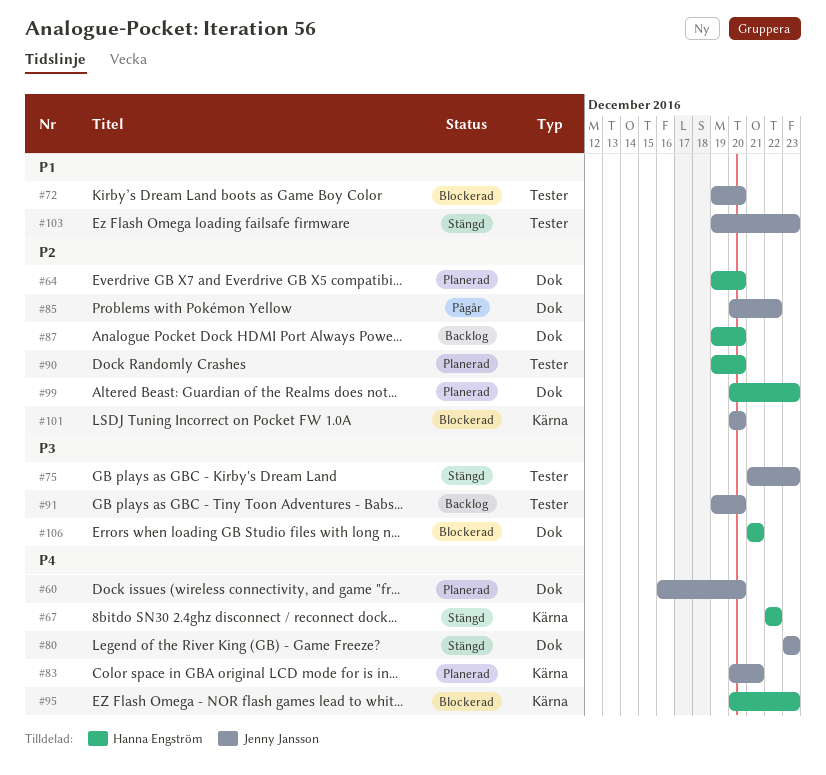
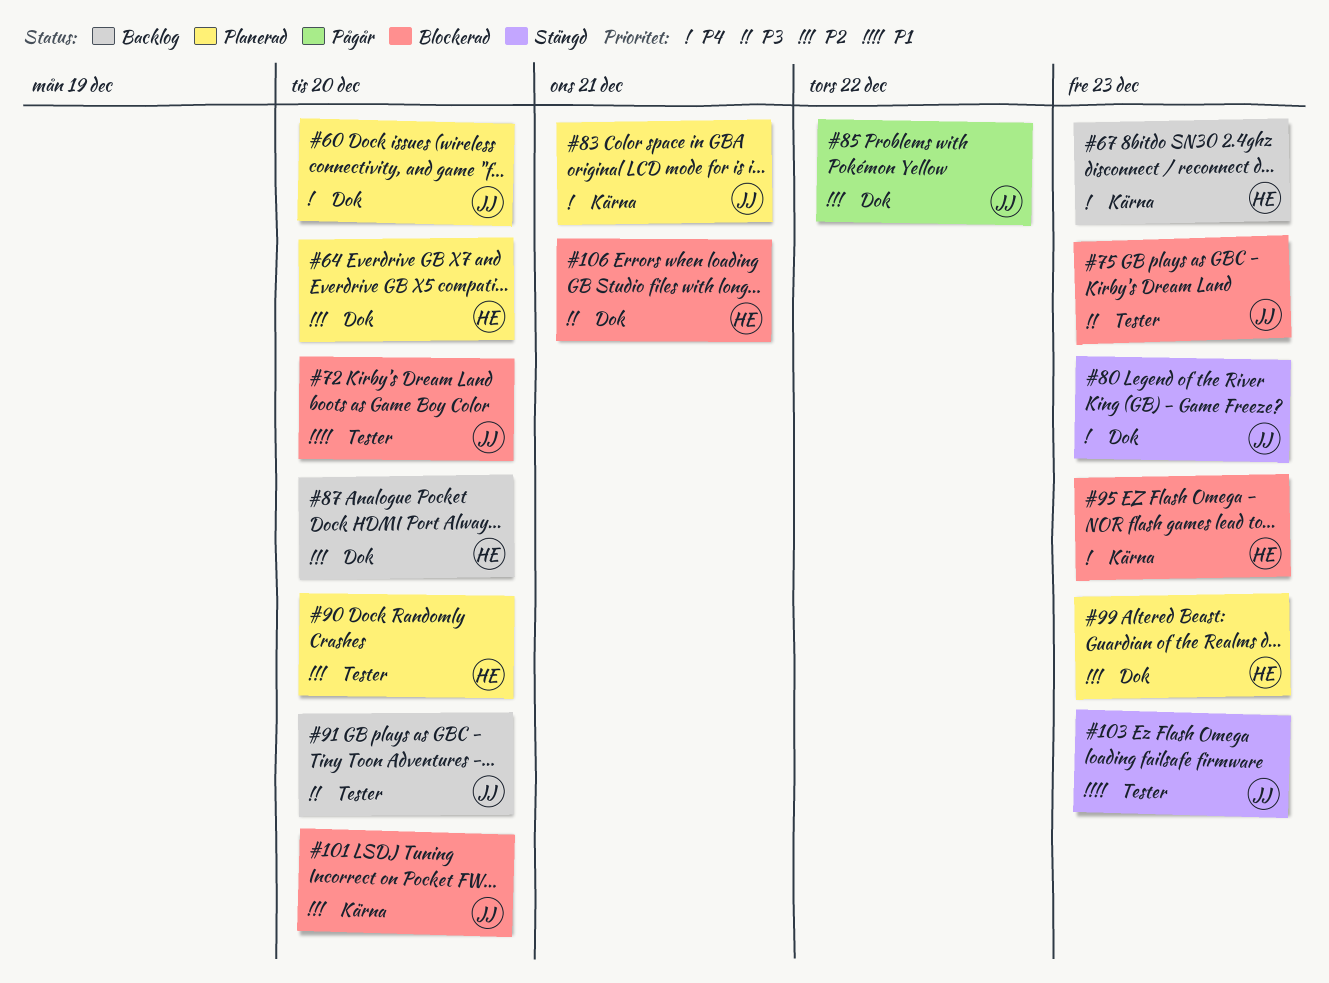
#67, status: Stängd -> Backlog
#67, due: Dec 22 -> Dec 23
#75, status: Stängd -> Blockerad

